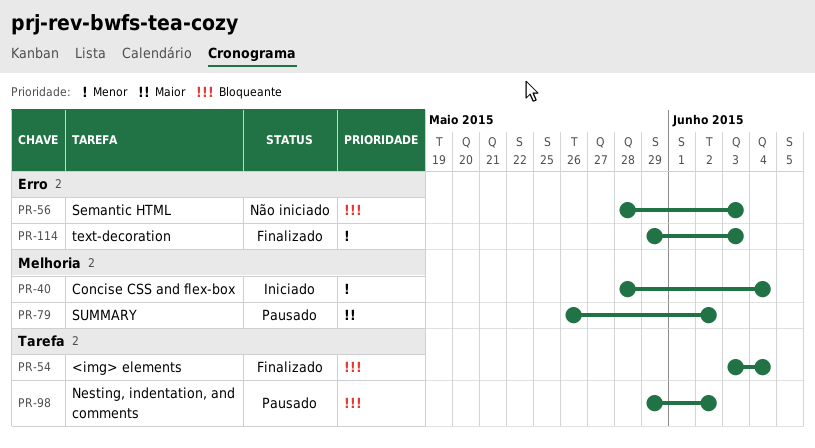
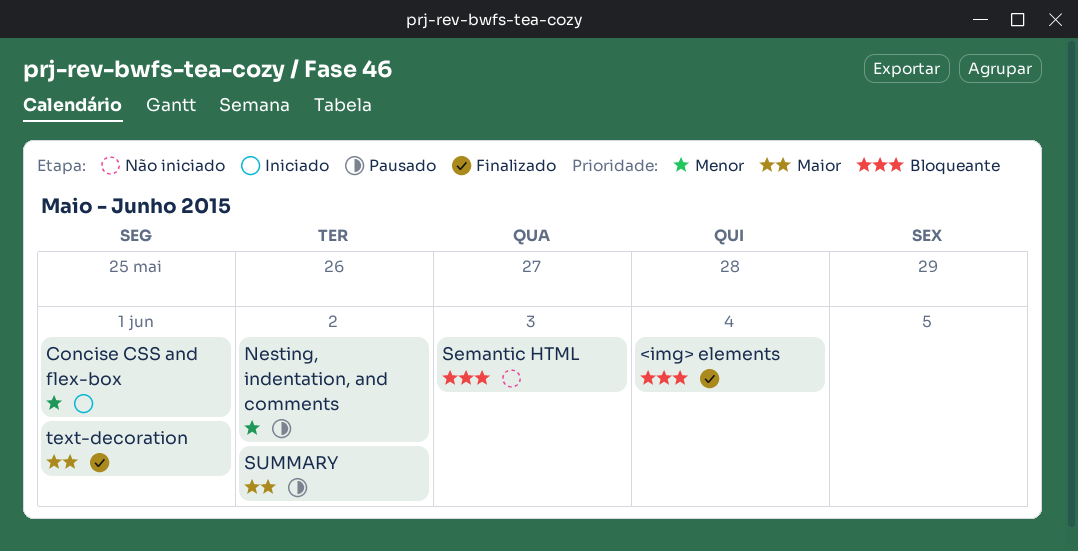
Concise CSS and flex-box, due: Jun 4 -> Jun 1
Nesting, indentation, and comments, priority: Bloqueante -> Menor
text-decoration, priority: Menor -> Maior
text-decoration, due: Jun 3 -> Jun 1

